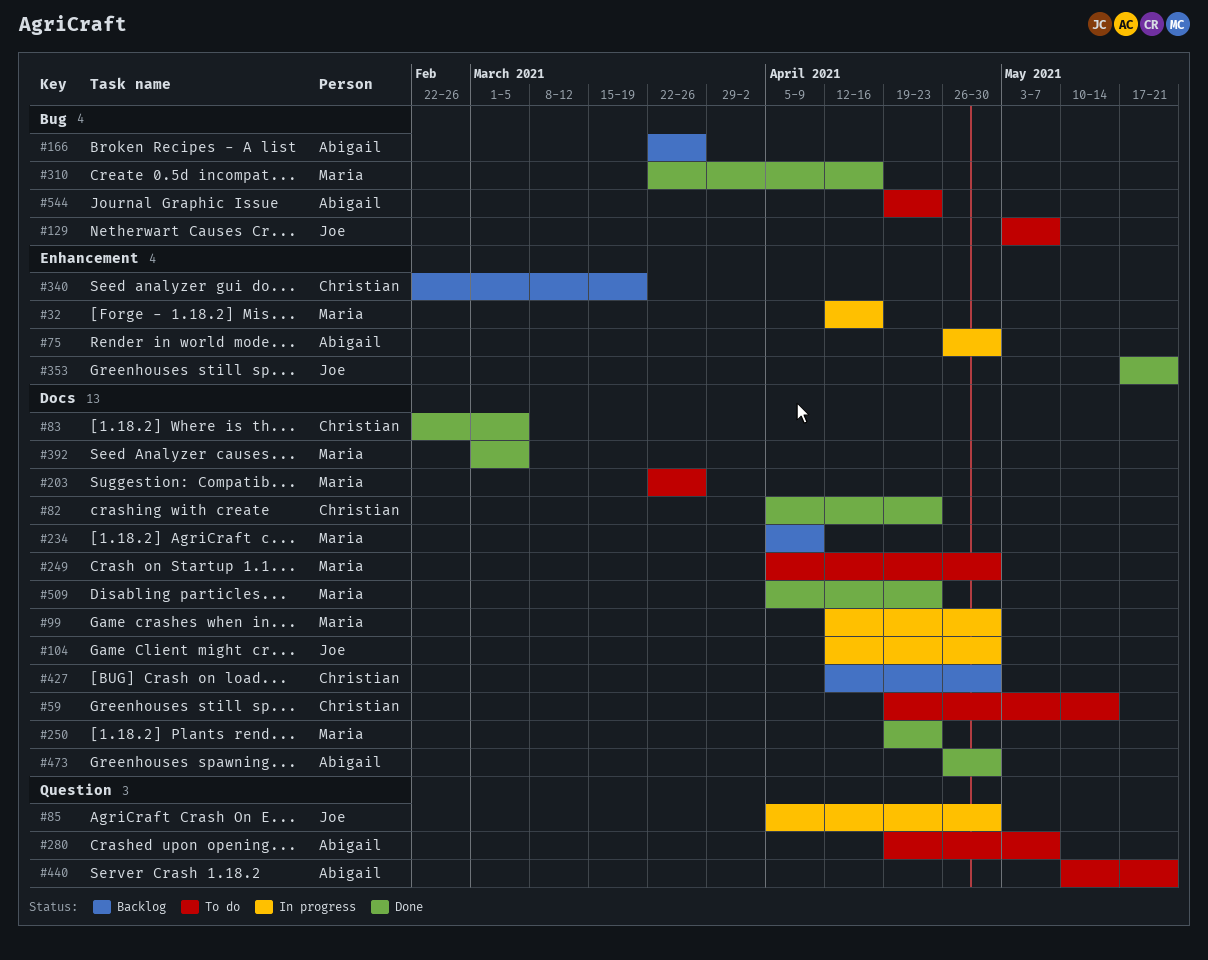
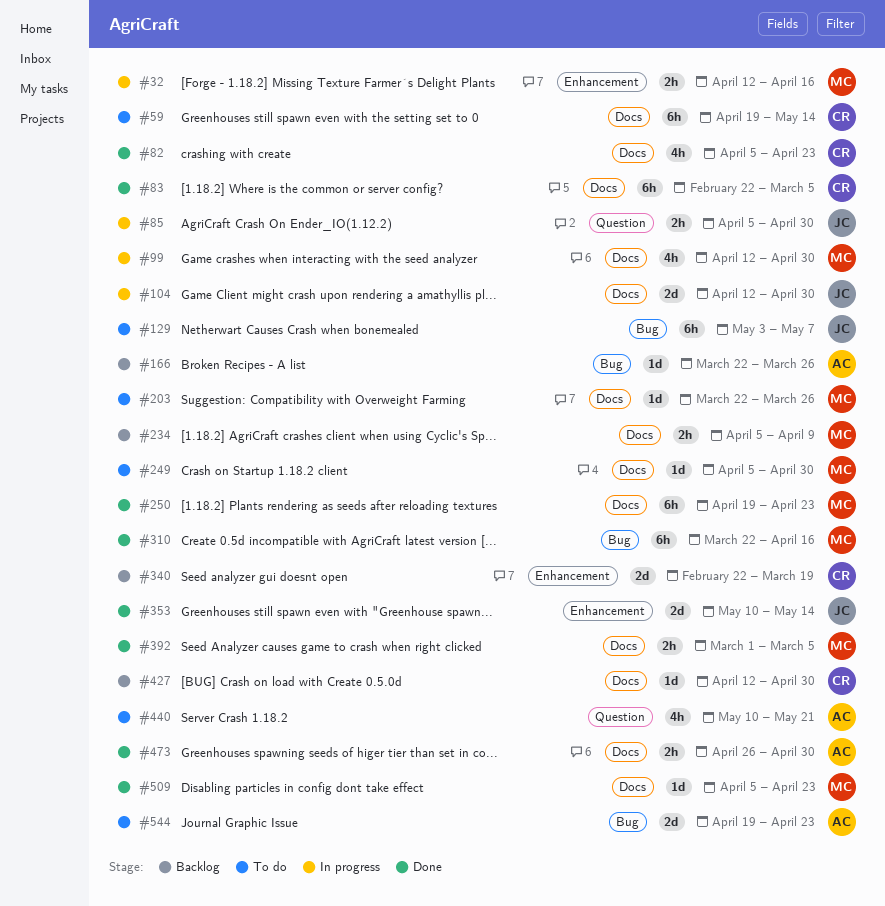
#75: present -> none
#280: present -> none
#353, start: May 17 -> May 10
#353, due: May 21 -> May 14

